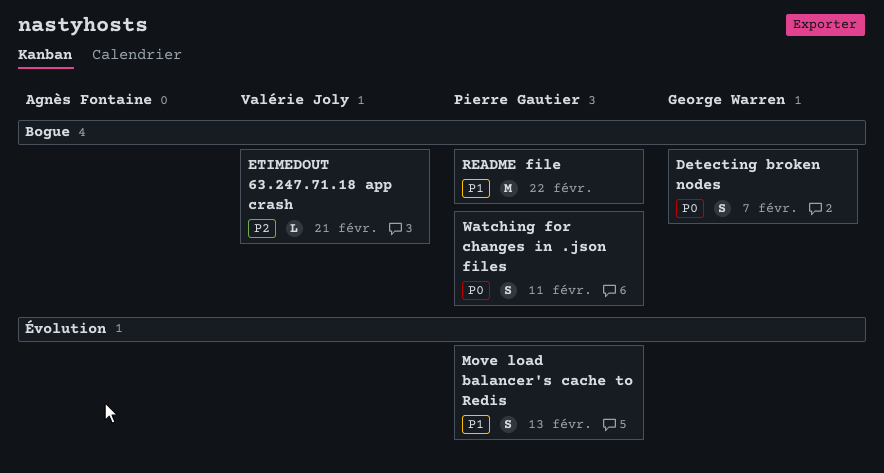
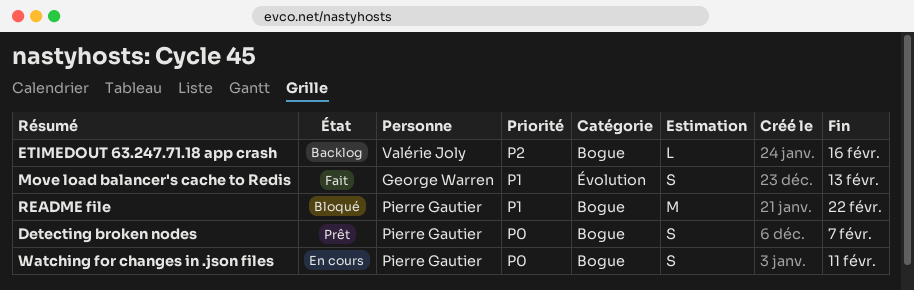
Detecting broken nodes, owner: George Warren -> Pierre Gautier
ETIMEDOUT 63.247.71.18 app crash, due: Feb 21 -> Feb 16
Move load balancer's cache to Redis, owner: Pierre Gautier -> George Warren

